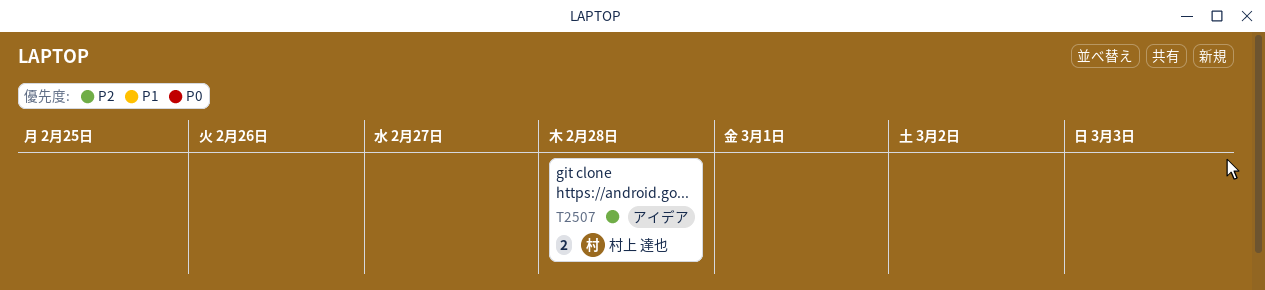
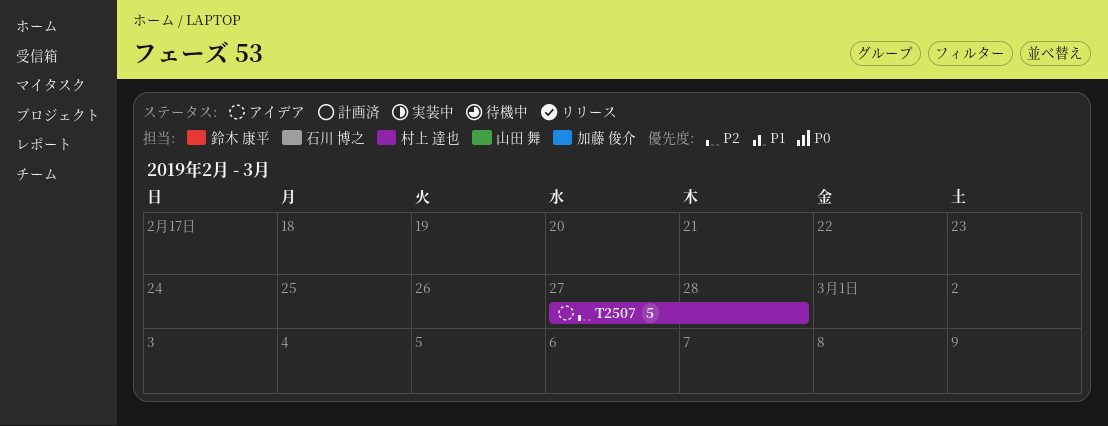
T2507, estimate: 2 -> 5

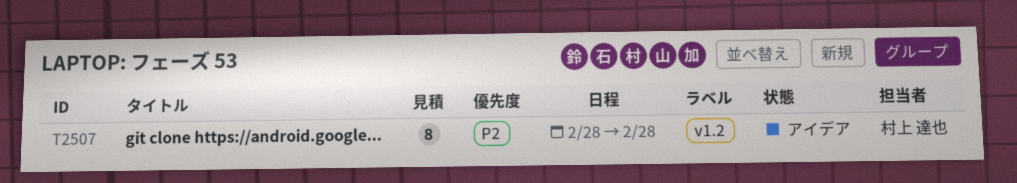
T2507, estimate: 5 -> 8
T2507, start: Feb 27 -> Feb 28

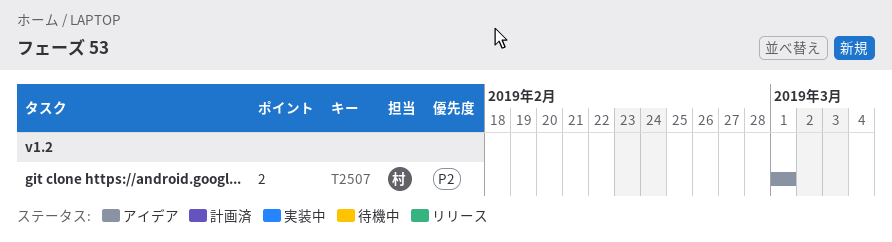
T2507, estimate: 8 -> 2
T2507, start: Feb 28 -> Mar 1
T2507, due: Feb 28 -> Mar 1

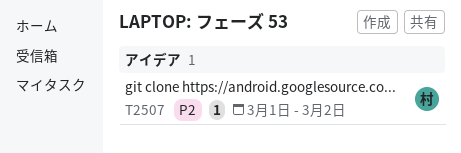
T2507, estimate: 2 -> 1
T2507, due: Mar 1 -> Mar 2

